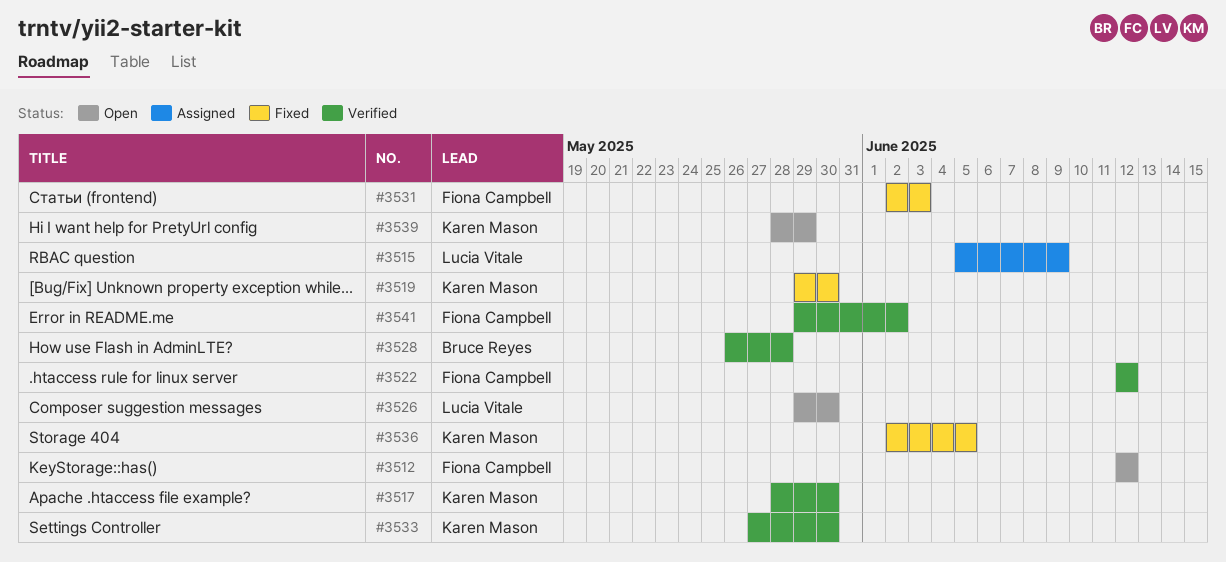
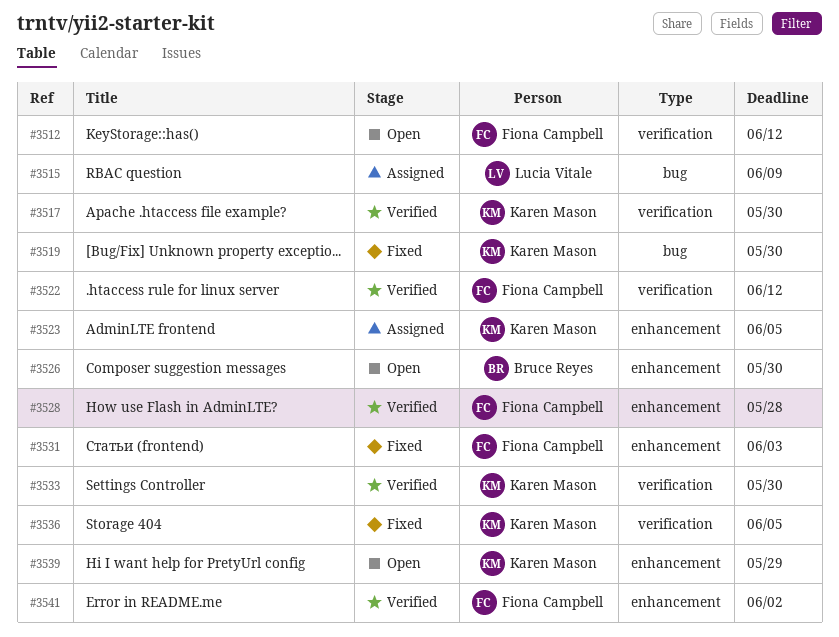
#3523: none -> present
#3526, owner: Lucia Vitale -> Bruce Reyes
#3528, owner: Bruce Reyes -> Fiona Campbell

